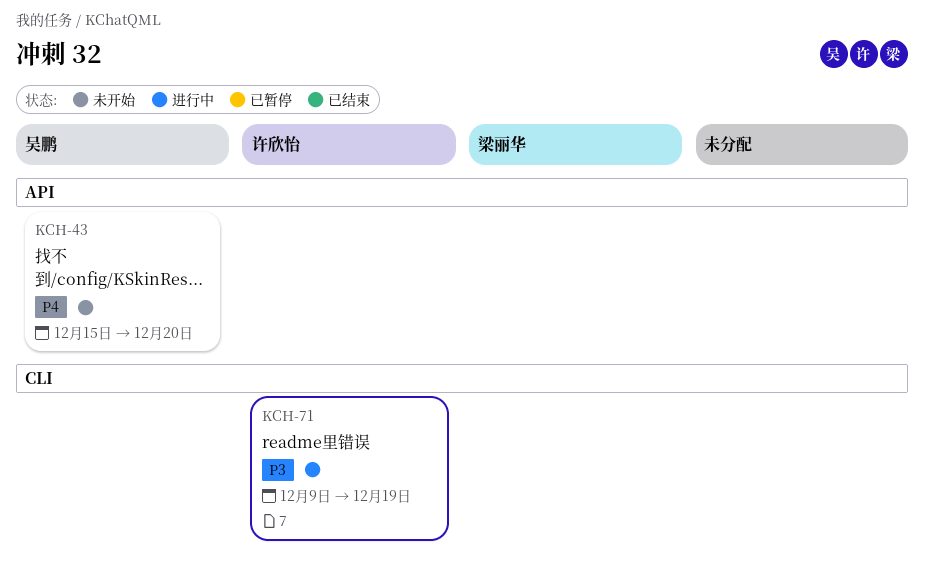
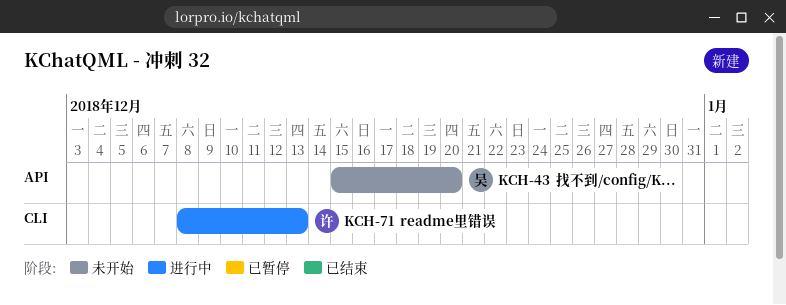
KCH-71, start: Dec 9 -> Dec 8
KCH-71, due: Dec 19 -> Dec 13

